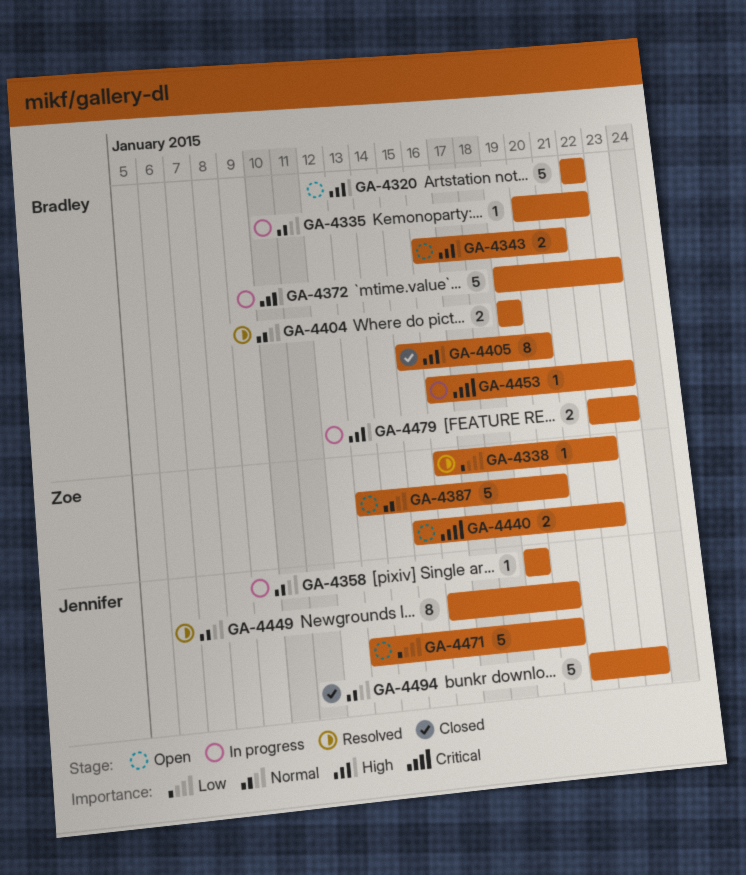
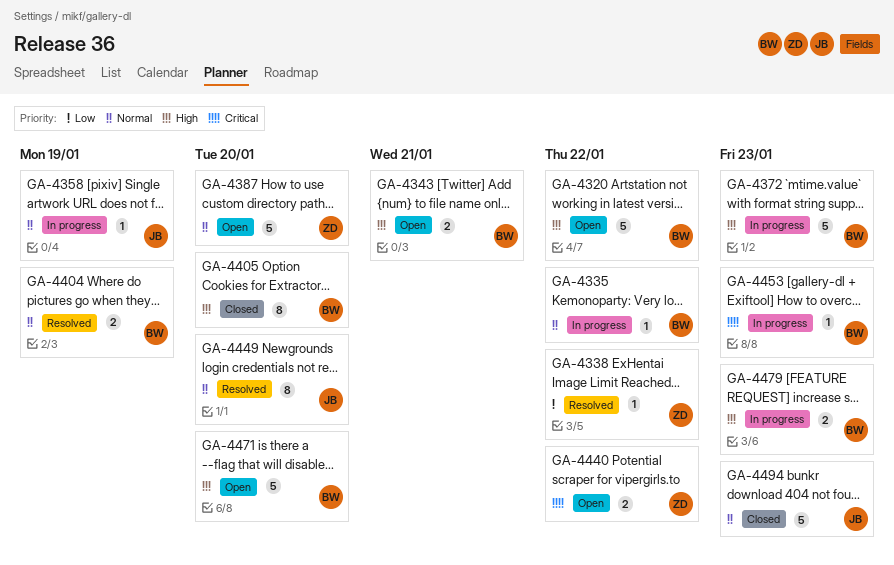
GA-4471, owner: Jennifer -> Bradley
GA-4471, priority: Low -> High

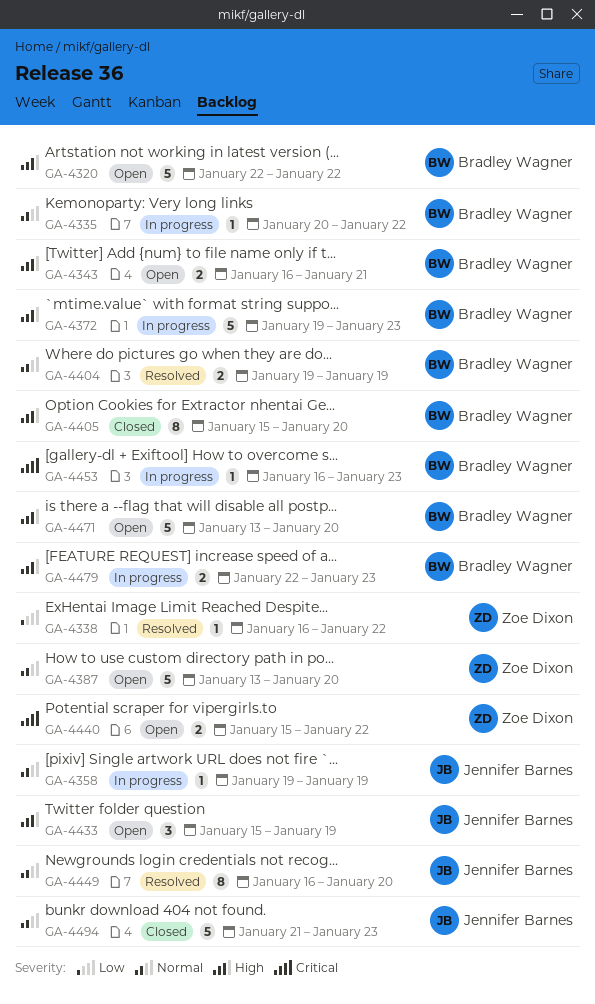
GA-4433: none -> present

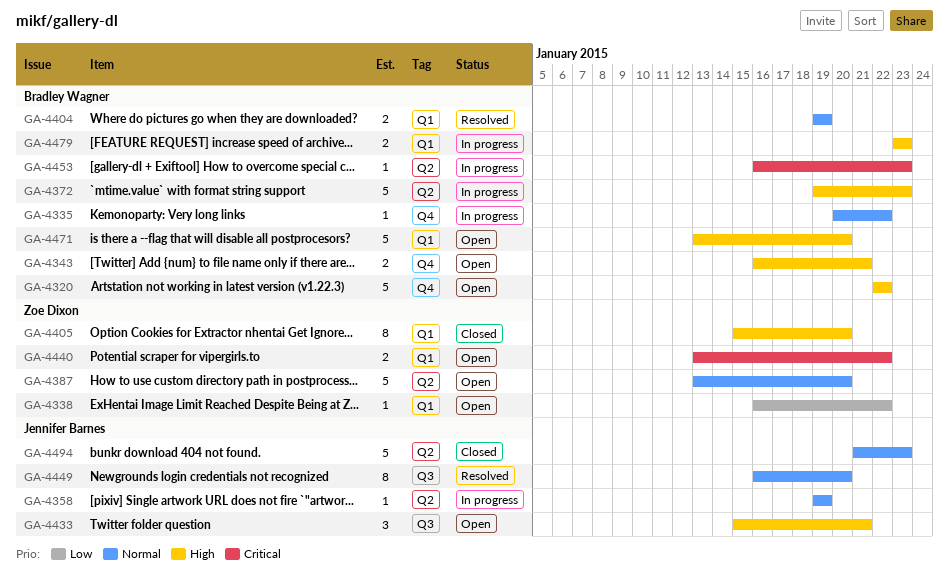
GA-4338, status: Resolved -> Open
GA-4405, owner: Bradley Wagner -> Zoe Dixon
GA-4433, due: Jan 19 -> Jan 21
GA-4440, start: Jan 15 -> Jan 13
GA-4479, start: Jan 22 -> Jan 23

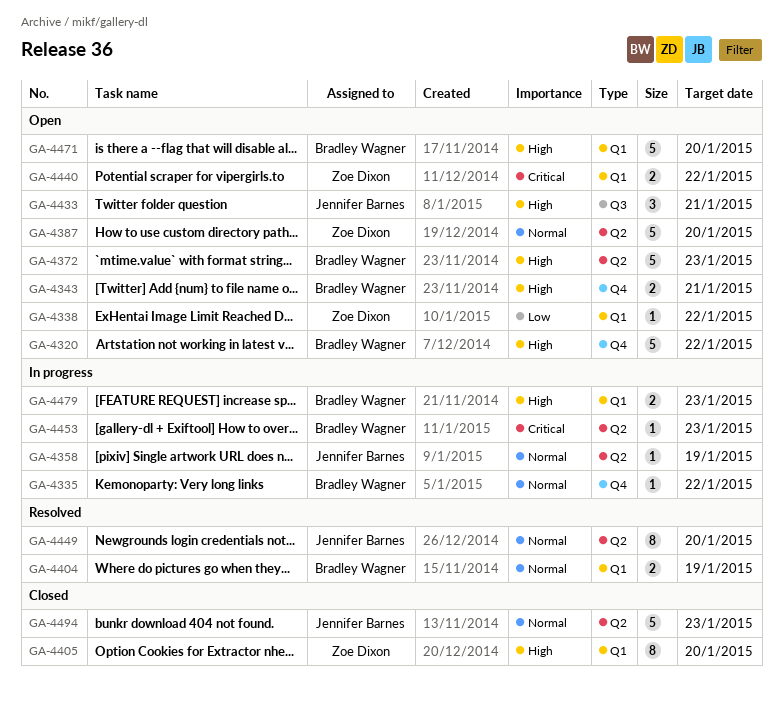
GA-4372, status: In progress -> Open
GA-4449, label: Q3 -> Q2

